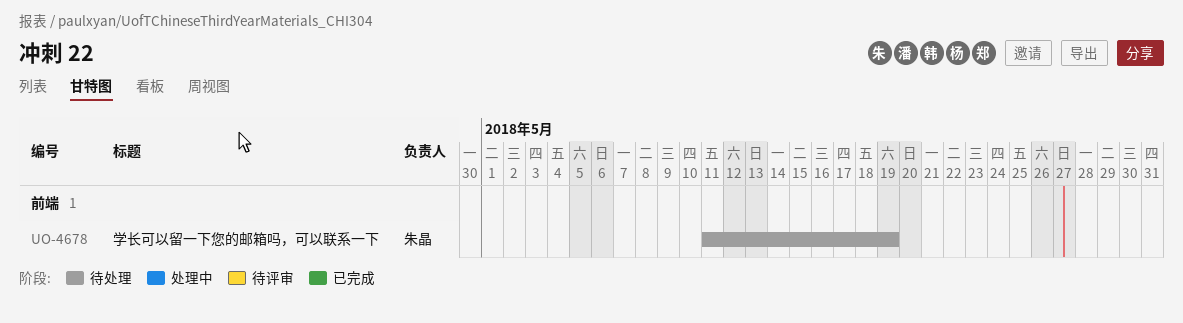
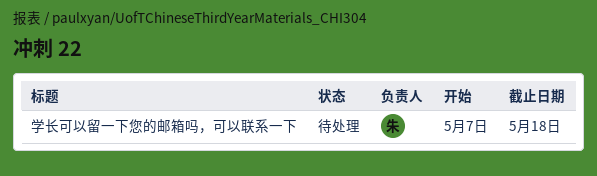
学长可以留一下您的邮箱吗，可以联系一下, start: May 11 -> May 7
学长可以留一下您的邮箱吗，可以联系一下, due: May 19 -> May 18

